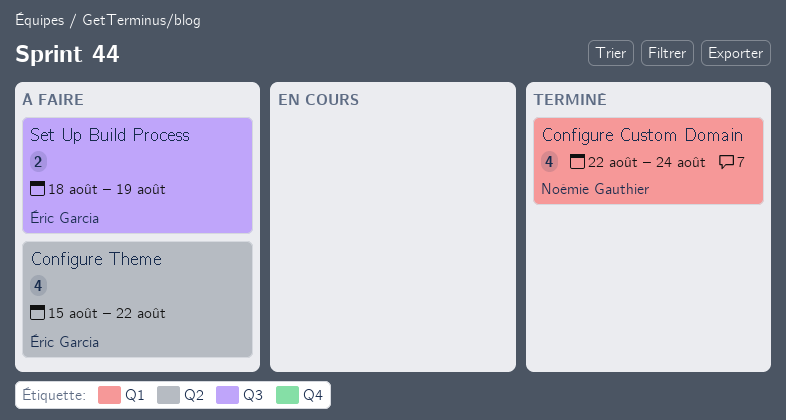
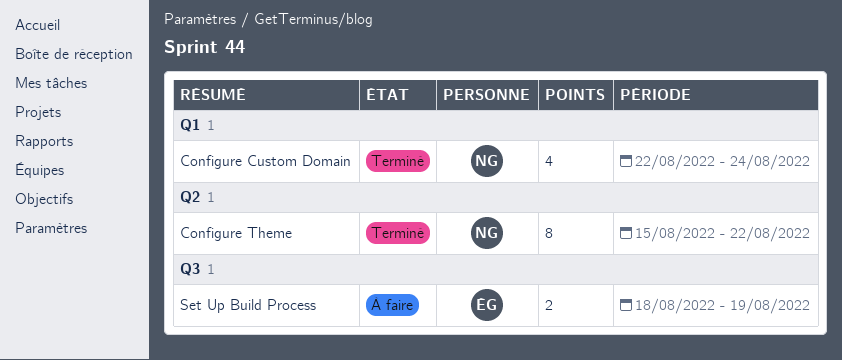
Configure Theme, status: À faire -> Terminé
Configure Theme, owner: Éric Garcia -> Noémie Gauthier
Configure Theme, estimate: 4 -> 8

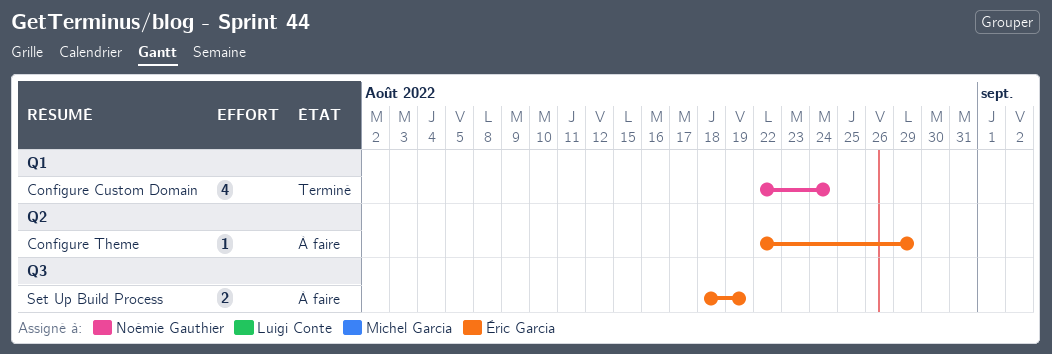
Configure Theme, status: Terminé -> À faire
Configure Theme, owner: Noémie Gauthier -> Éric Garcia
Configure Theme, estimate: 8 -> 1
Configure Theme, start: Aug 15 -> Aug 22
Configure Theme, due: Aug 22 -> Aug 29

